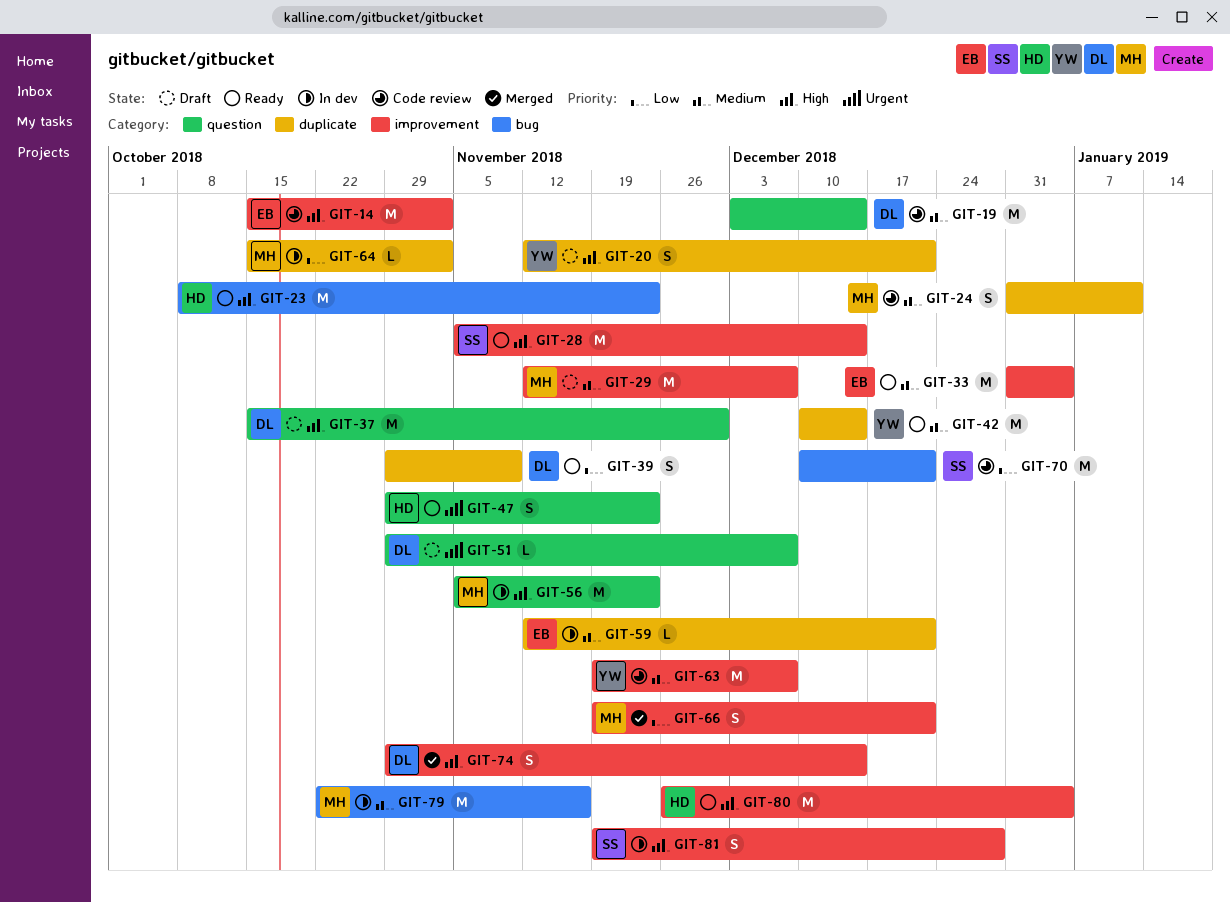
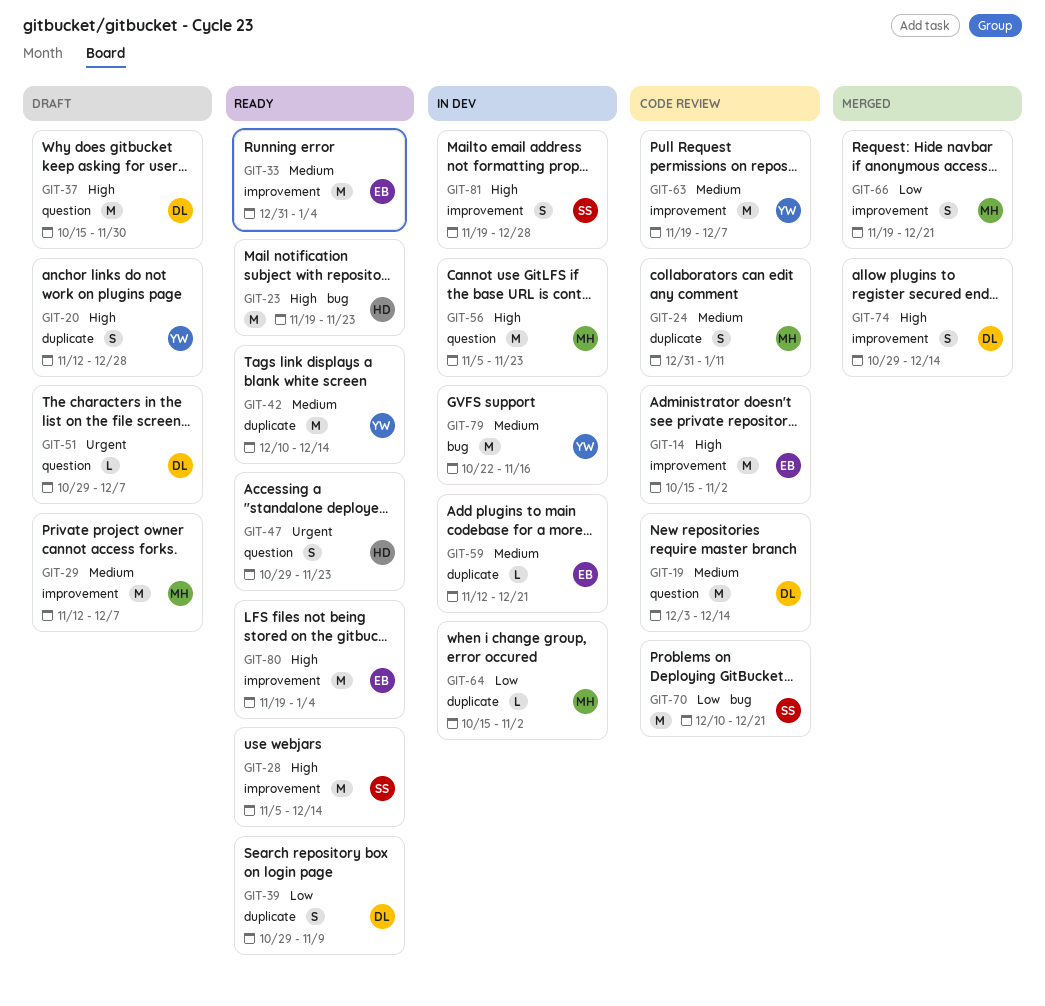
GIT-20, due: Dec 21 -> Dec 28
GIT-23, start: Oct 8 -> Nov 19
GIT-79, owner: MH -> YW
GIT-80, owner: HD -> EB
GIT-80, start: Nov 26 -> Nov 19

